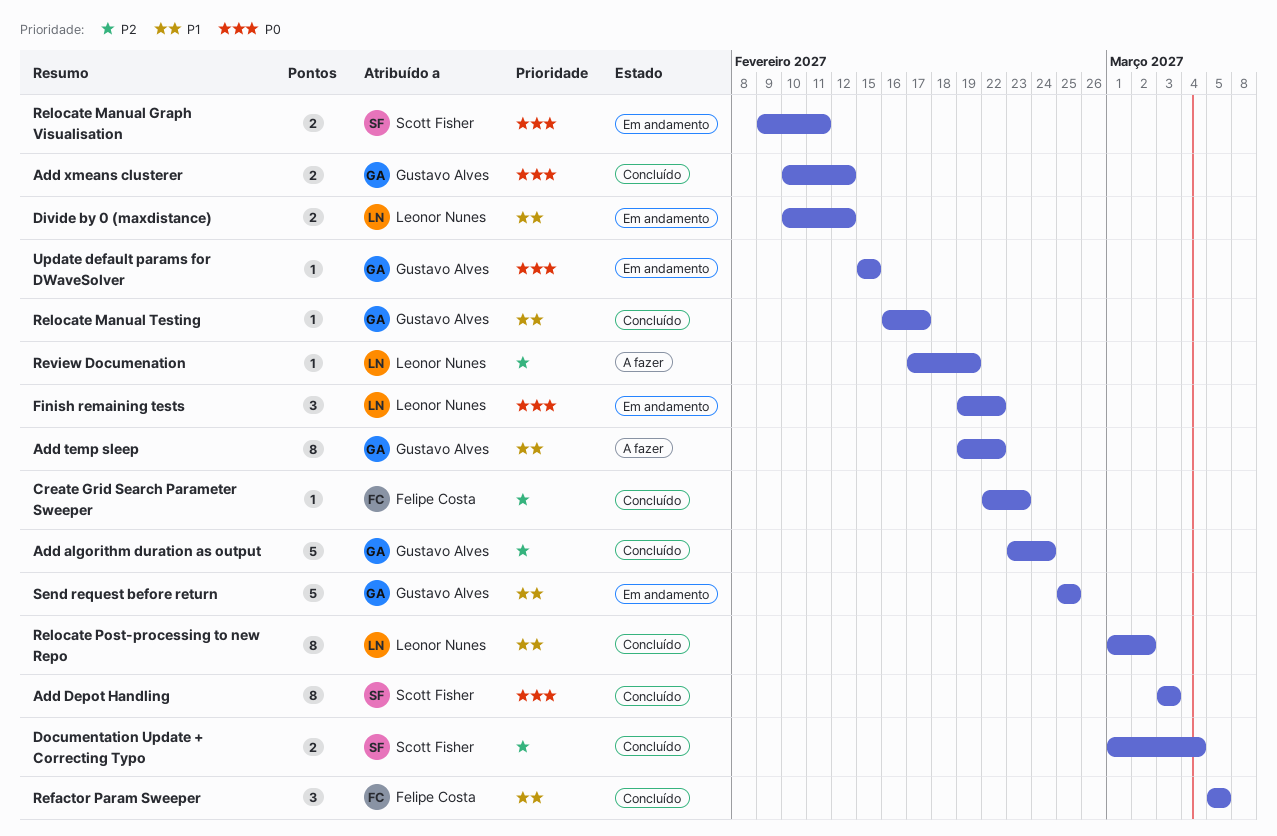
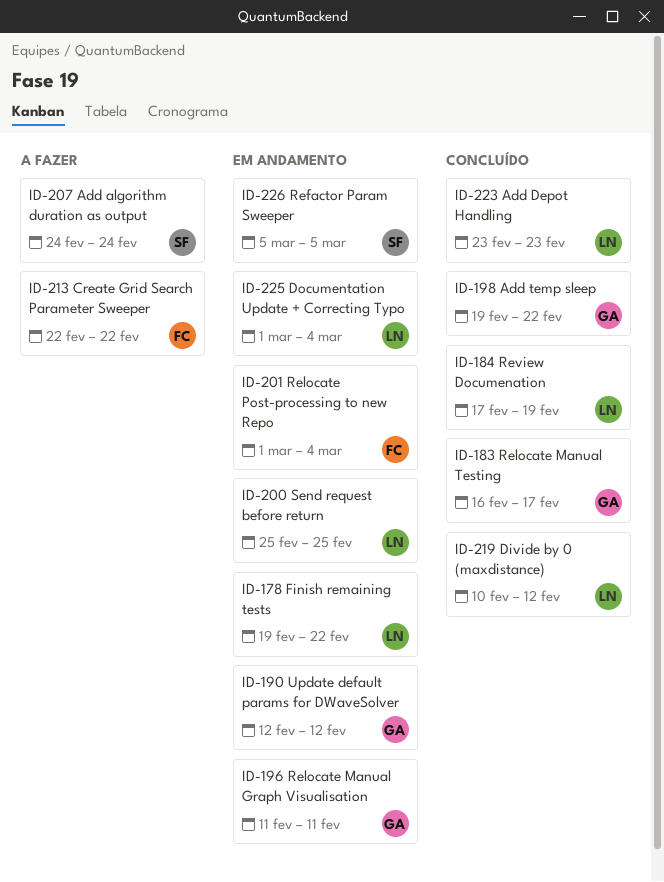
Add algorithm duration as output, status: Concluído -> A fazer
Add algorithm duration as output, owner: Gustavo Alves -> Scott Fisher
Add algorithm duration as output, start: Feb 23 -> Feb 24
Add Depot Handling, owner: Scott Fisher -> Leonor Nunes
Add Depot Handling, start: Mar 3 -> Feb 23
Add Depot Handling, due: Mar 3 -> Feb 23
Add temp sleep, status: A fazer -> Concluído
Add xmeans clusterer: present -> none
Create Grid Search Parameter Sweeper, status: Concluído -> A fazer
Create Grid Search Parameter Sweeper, due: Feb 23 -> Feb 22
Divide by 0 (maxdistance), status: Em andamento -> Concluído
Documentation Update + Correcting Typo, status: Concluído -> Em andamento
Documentation Update + Correcting Typo, owner: Scott Fisher -> Leonor Nunes
Refactor Param Sweeper, status: Concluído -> Em andamento
Refactor Param Sweeper, owner: Felipe Costa -> Scott Fisher
Relocate Manual Graph Visualisation, owner: Scott Fisher -> Gustavo Alves
Relocate Manual Graph Visualisation, start: Feb 9 -> Feb 11
Relocate Post-processing to new Repo, status: Concluído -> Em andamento
Relocate Post-processing to new Repo, owner: Leonor Nunes -> Felipe Costa
Relocate Post-processing to new Repo, due: Mar 2 -> Mar 4
Review Documenation, status: A fazer -> Concluído
Send request before return, owner: Gustavo Alves -> Leonor Nunes
Update default params for DWaveSolver, start: Feb 15 -> Feb 12
Update default params for DWaveSolver, due: Feb 15 -> Feb 12

